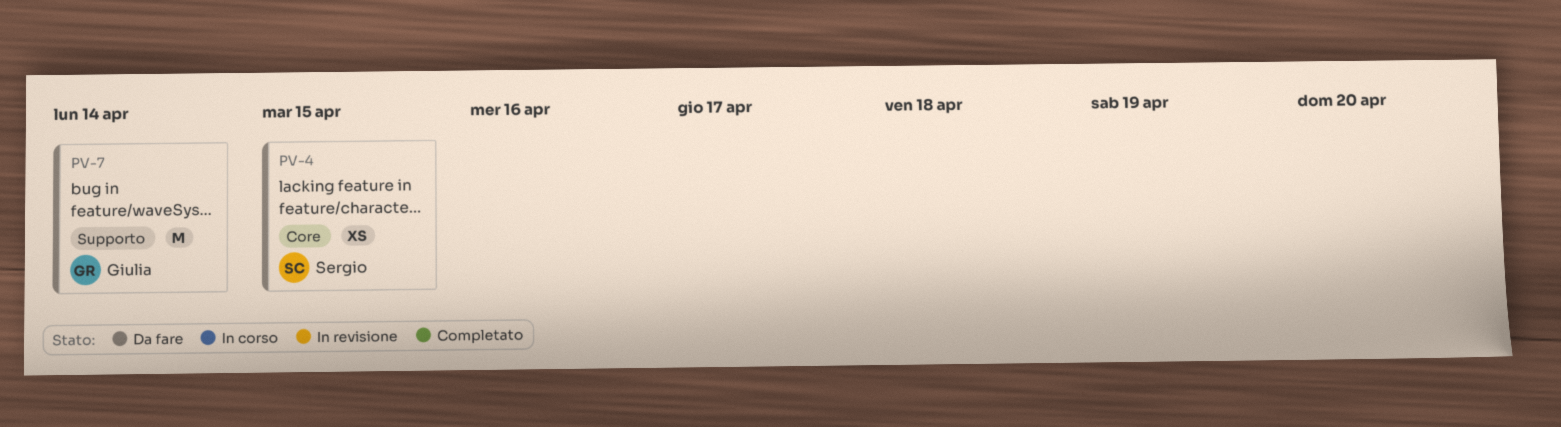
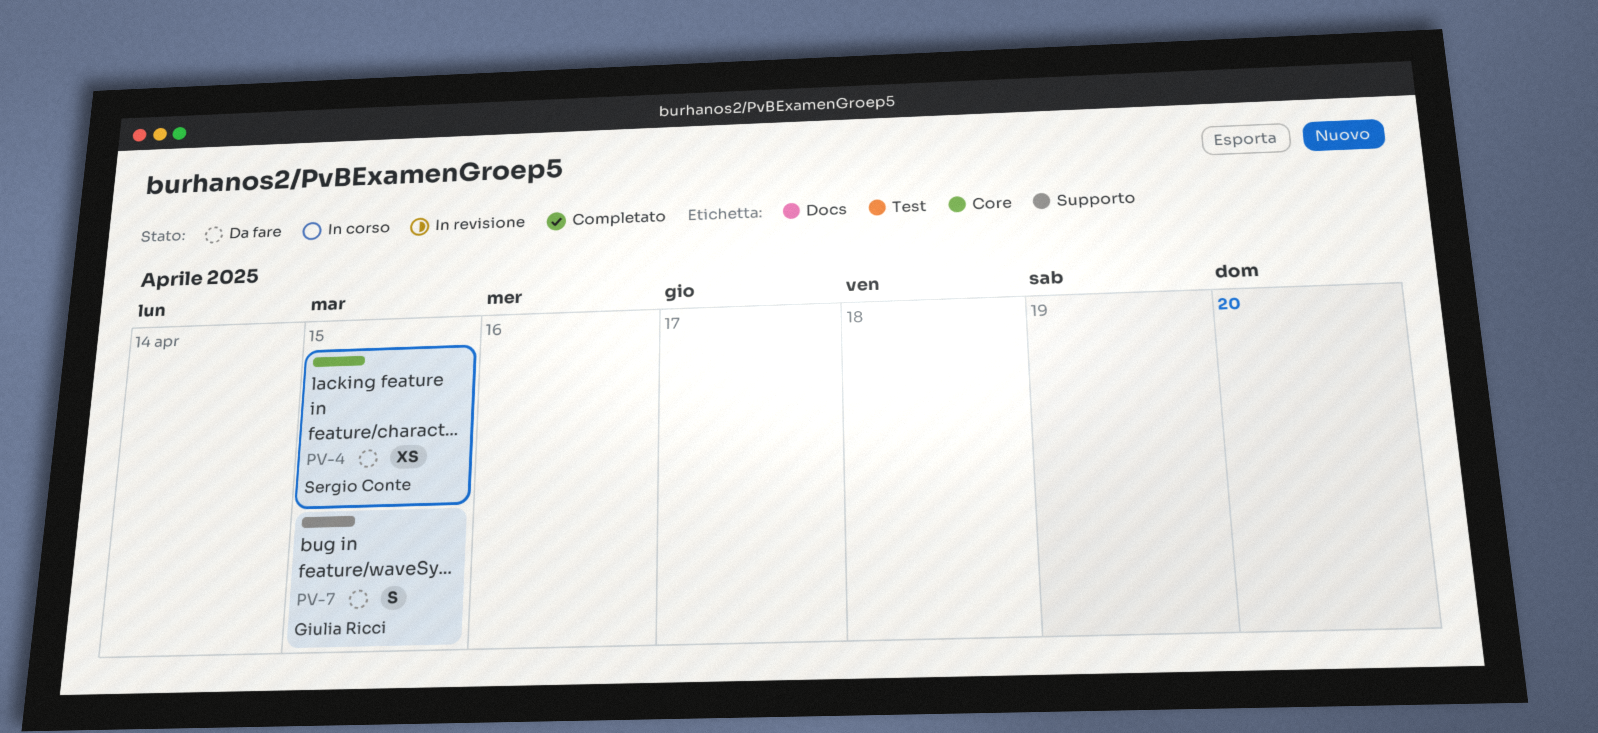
PV-7, estimate: M -> S
PV-7, due: Apr 14 -> Apr 15

